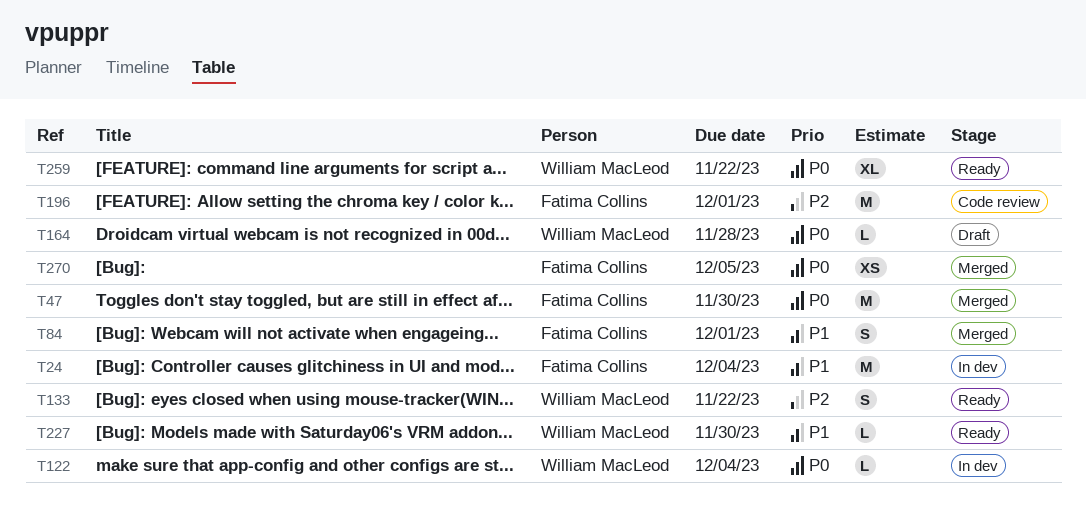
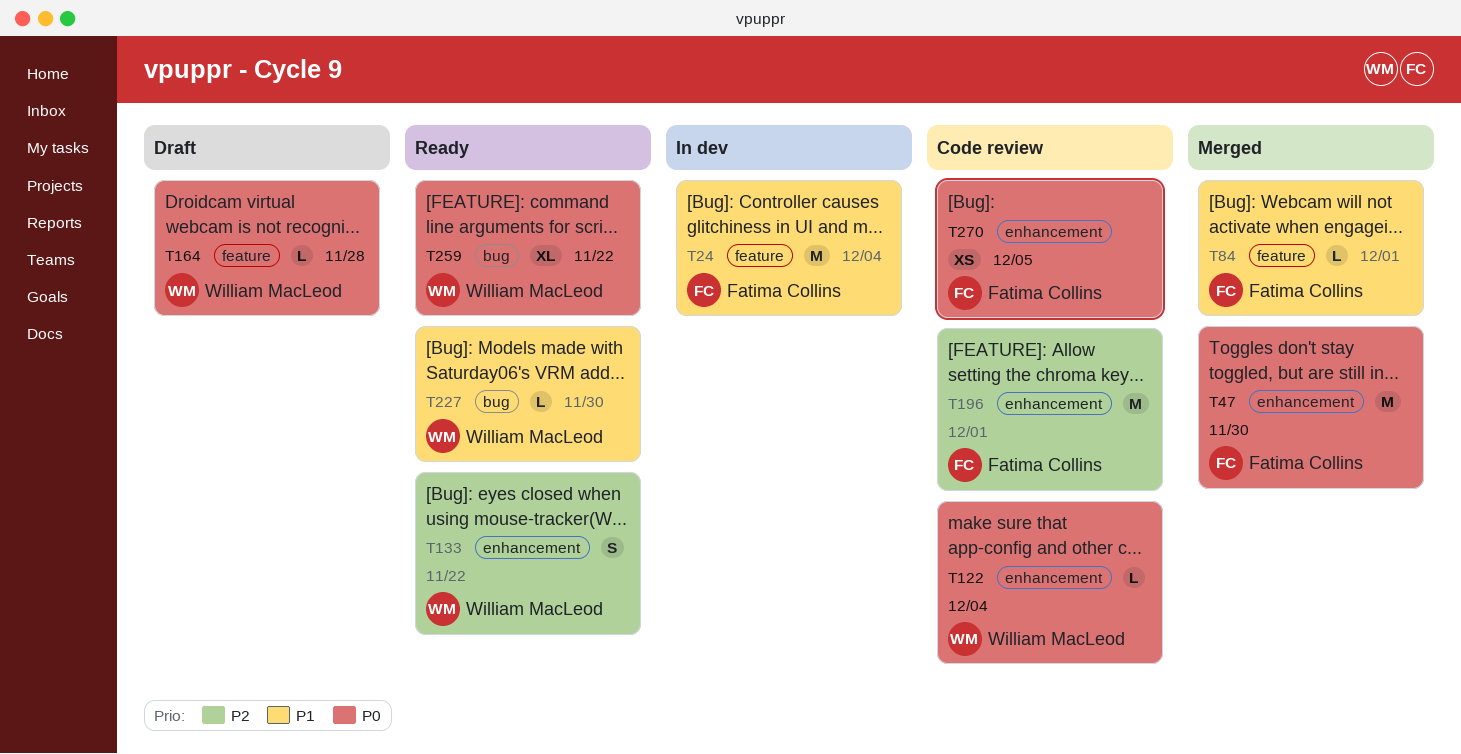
T84, estimate: S -> L
T122, status: In dev -> Code review
T270, status: Merged -> Code review

